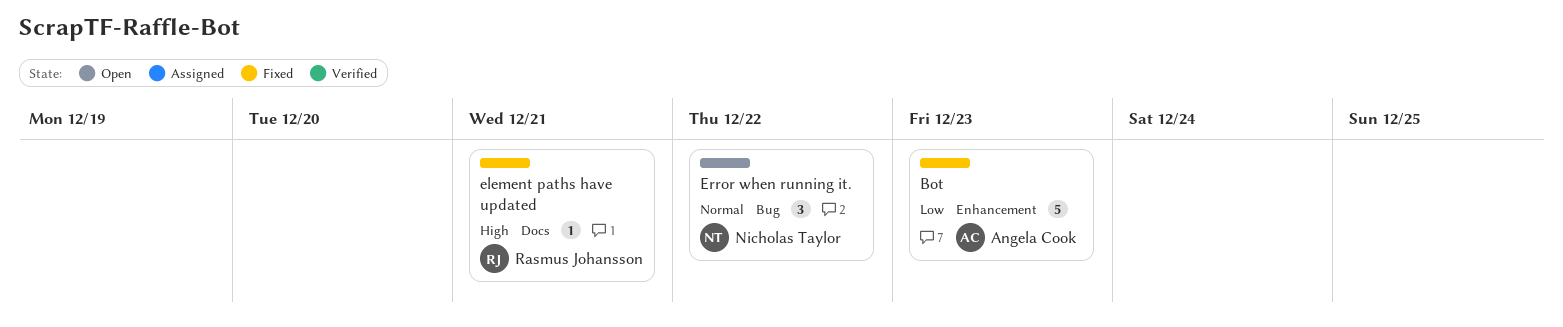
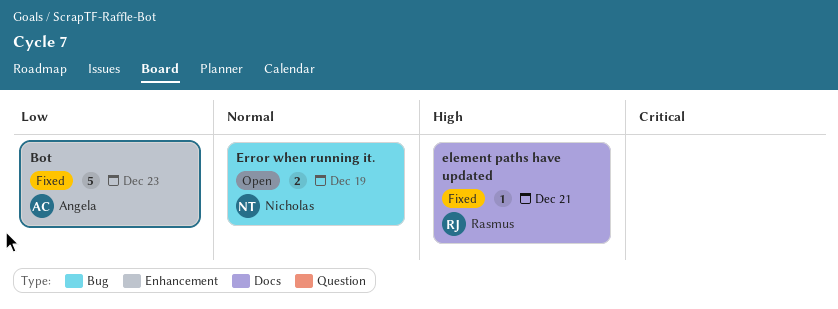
Error when running it., estimate: 3 -> 2
Error when running it., due: Dec 22 -> Dec 19

